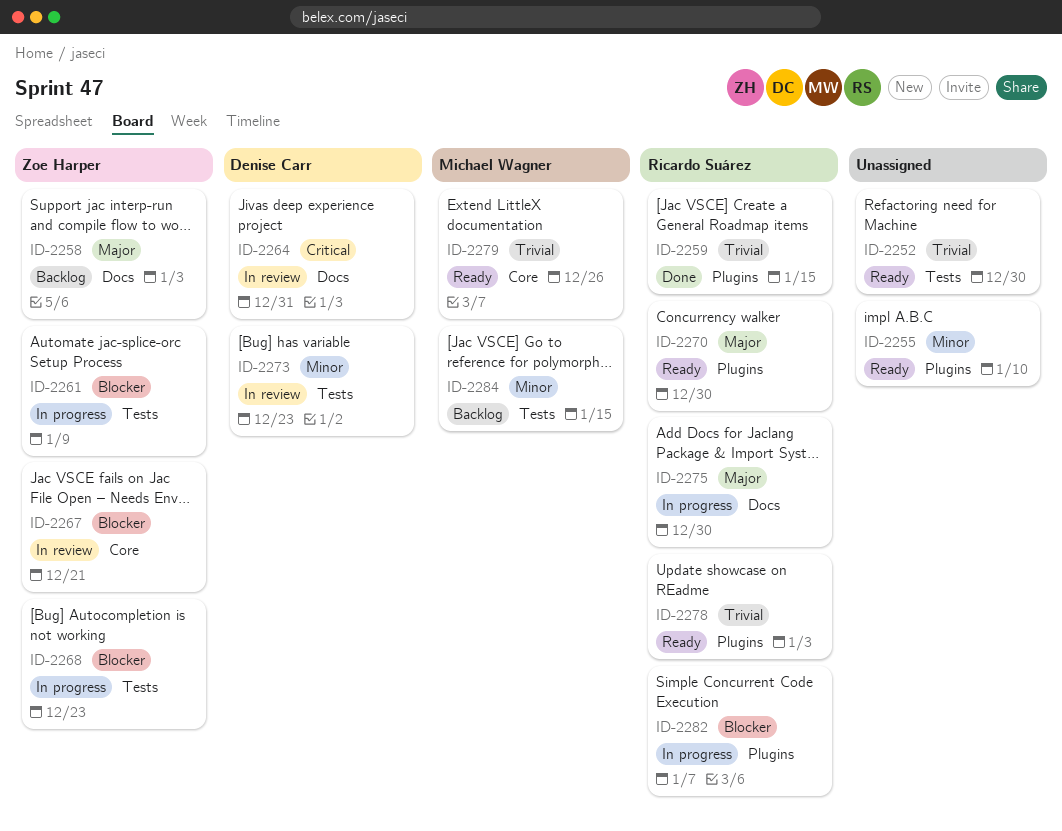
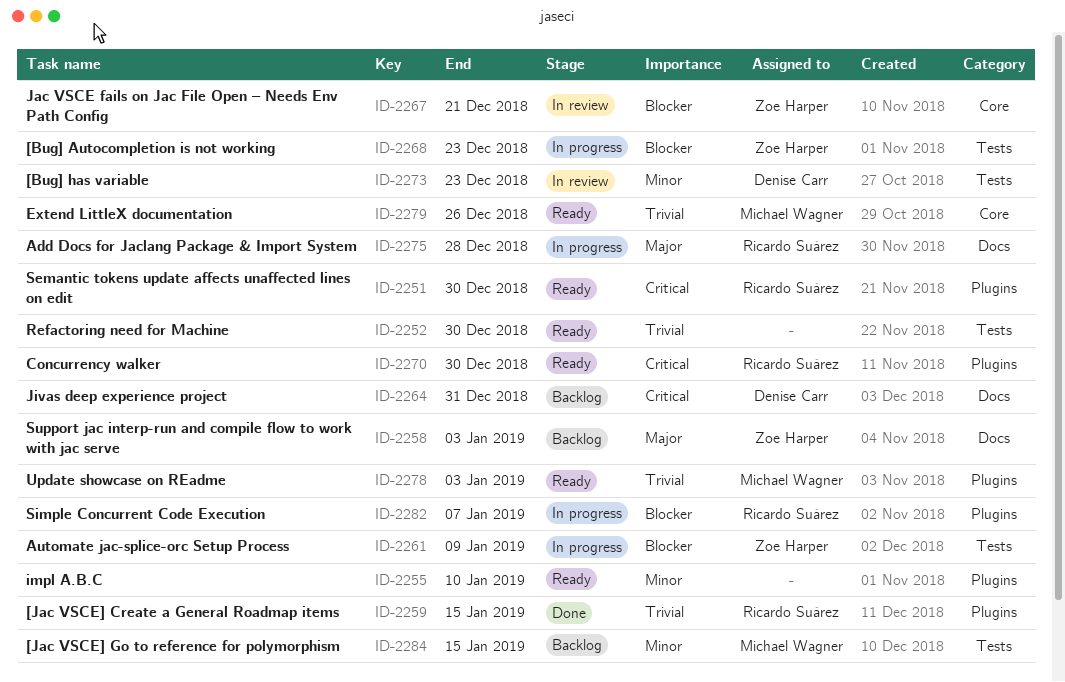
ID-2251: none -> present
ID-2264, status: In review -> Backlog
ID-2270, priority: Major -> Critical
ID-2275, due: Dec 30 -> Dec 28
ID-2278, owner: Ricardo Suárez -> Michael Wagner

